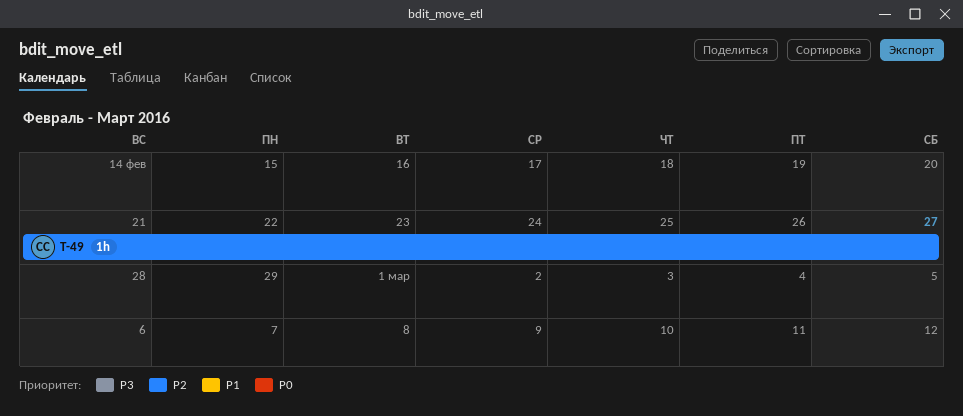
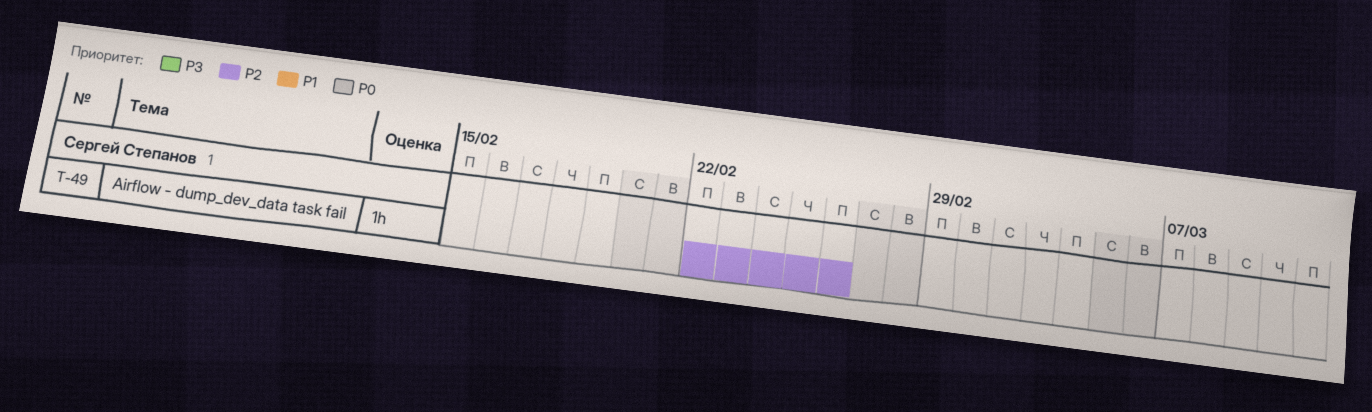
T-49, start: Feb 21 -> Feb 22
T-49, due: Feb 27 -> Feb 26

